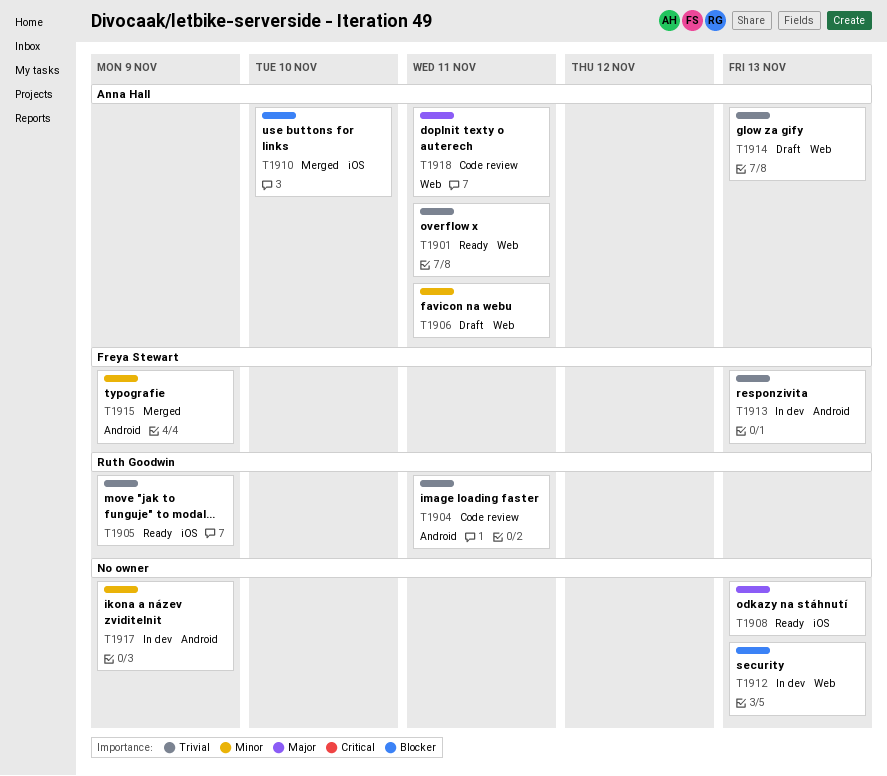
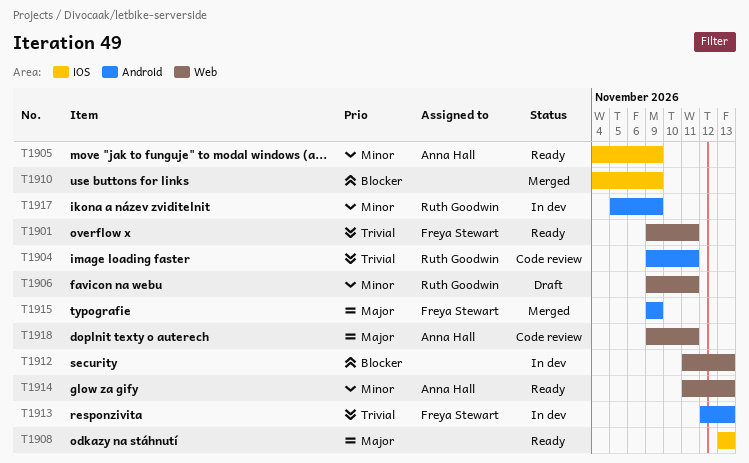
T1901, owner: Anna Hall -> Freya Stewart
T1905, owner: Ruth Goodwin -> Anna Hall
T1905, priority: Trivial -> Minor
T1906, owner: Anna Hall -> Ruth Goodwin
T1910, owner: Anna Hall -> none
T1910, due: Nov 10 -> Nov 9
T1914, status: Draft -> Ready
T1914, priority: Trivial -> Minor
T1915, priority: Minor -> Major
T1917, owner: none -> Ruth Goodwin

